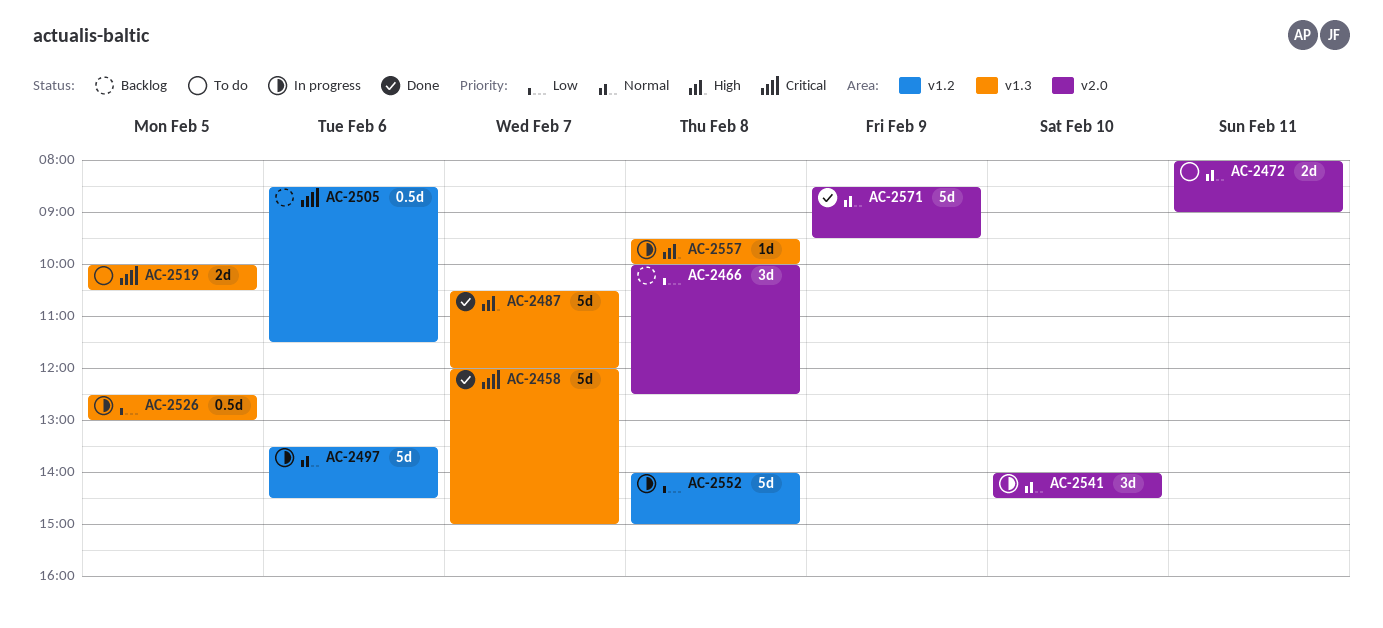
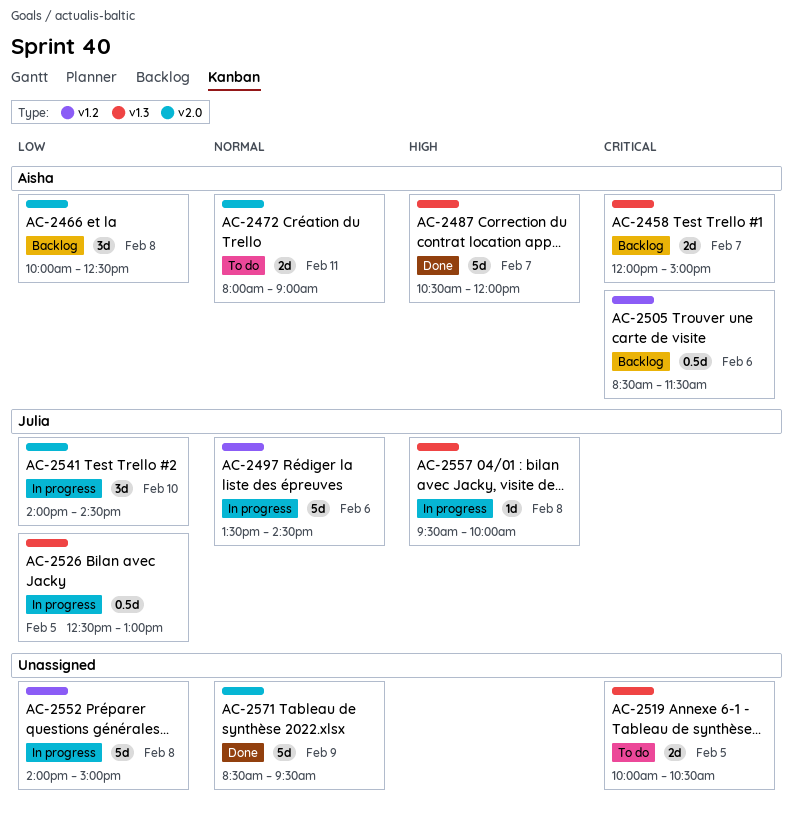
AC-2458, status: Done -> Backlog
AC-2458, estimate: 5d -> 2d
AC-2541, priority: Normal -> Low

